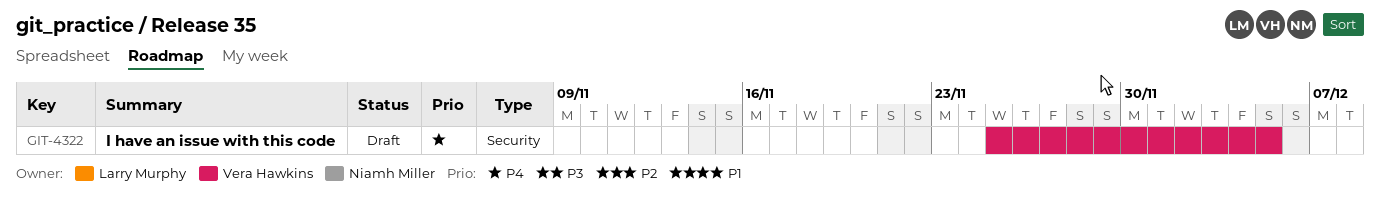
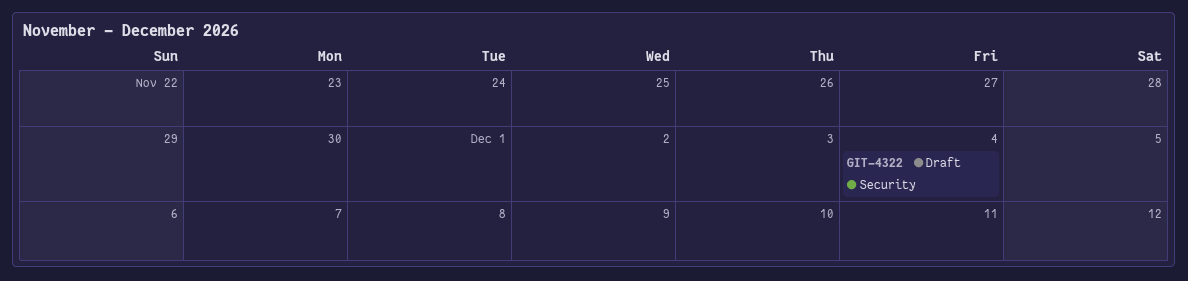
GIT-4322, due: Dec 5 -> Dec 4

